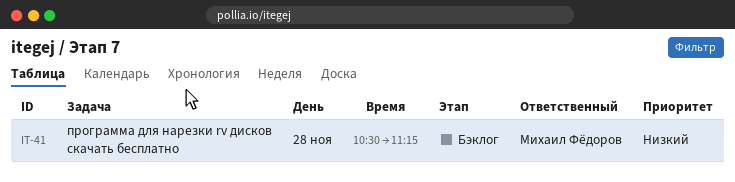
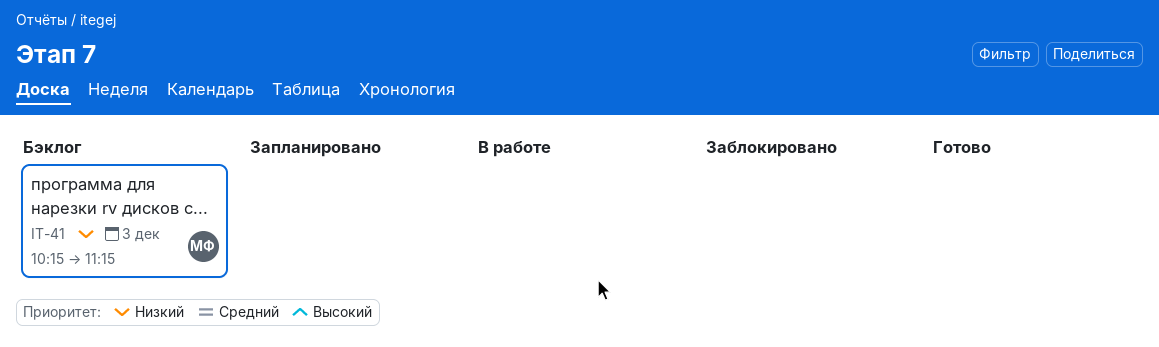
IT-41, day: Nov 28 -> Dec 3
IT-41, begins: 10:30 -> 10:15

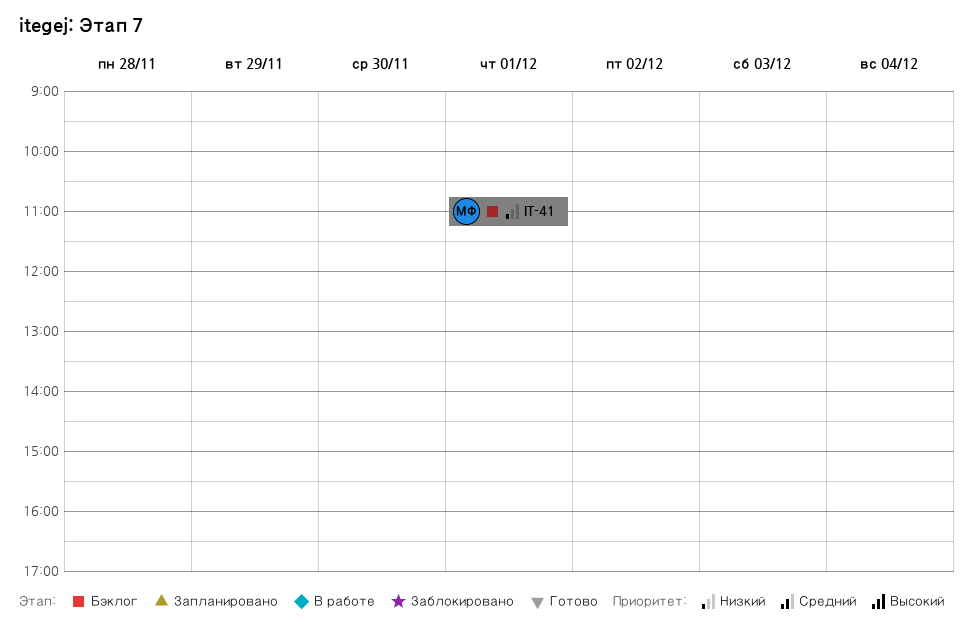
IT-41, day: Dec 3 -> Dec 1
IT-41, begins: 10:15 -> 10:45

